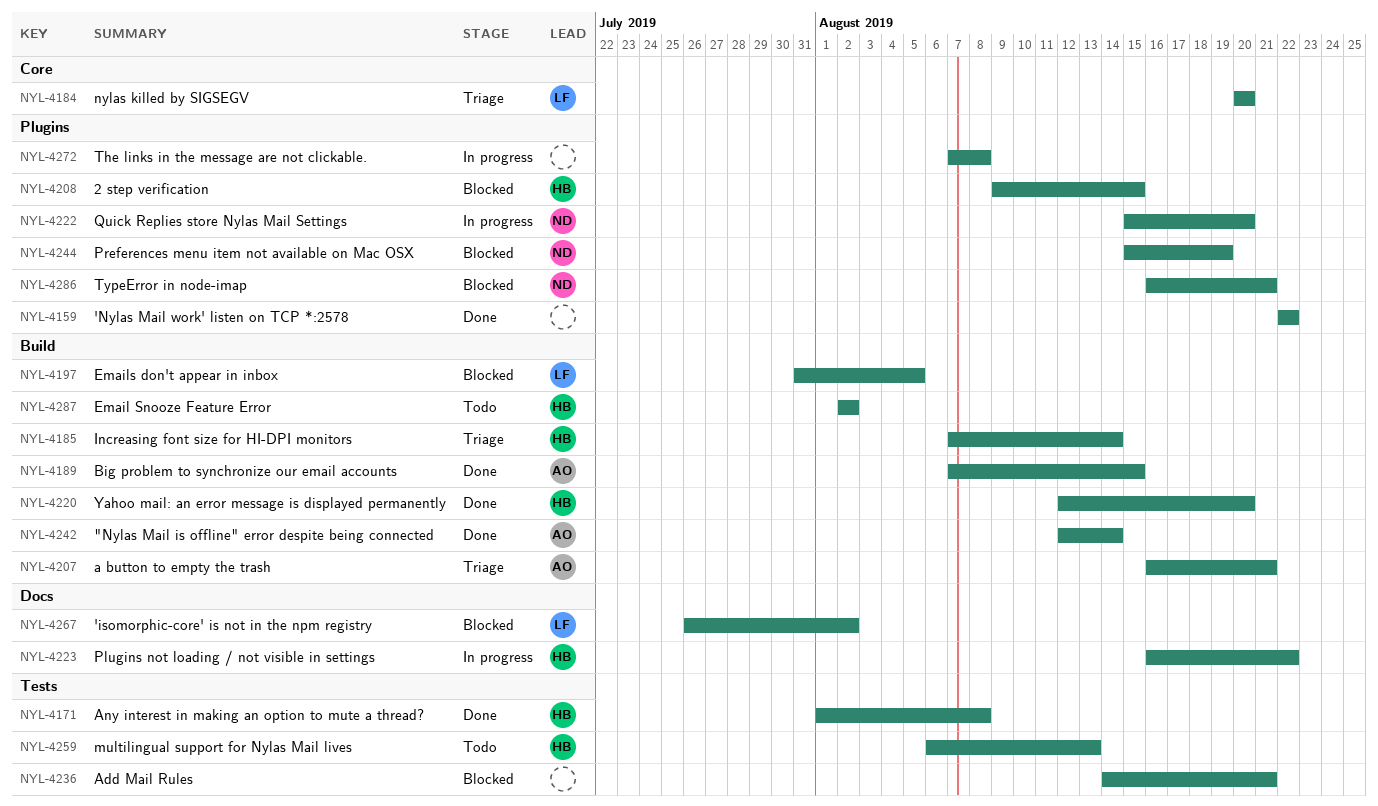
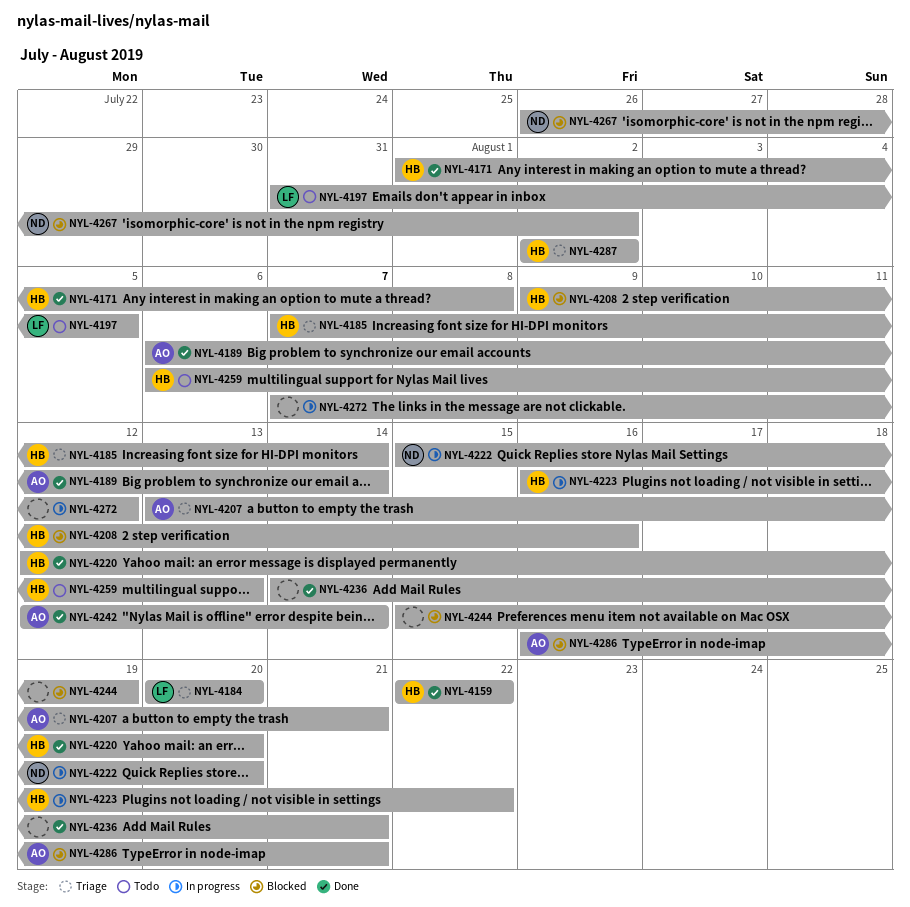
NYL-4159, owner: none -> HB
NYL-4189, start: Aug 7 -> Aug 6
NYL-4189, due: Aug 15 -> Aug 14
NYL-4197, status: Blocked -> Todo
NYL-4207, start: Aug 16 -> Aug 13
NYL-4208, due: Aug 15 -> Aug 16
NYL-4236, status: Blocked -> Done
NYL-4244, owner: ND -> none
NYL-4267, owner: LF -> ND
NYL-4272, due: Aug 8 -> Aug 12
NYL-4286, owner: ND -> AO
NYL-4287, status: Todo -> Triage

